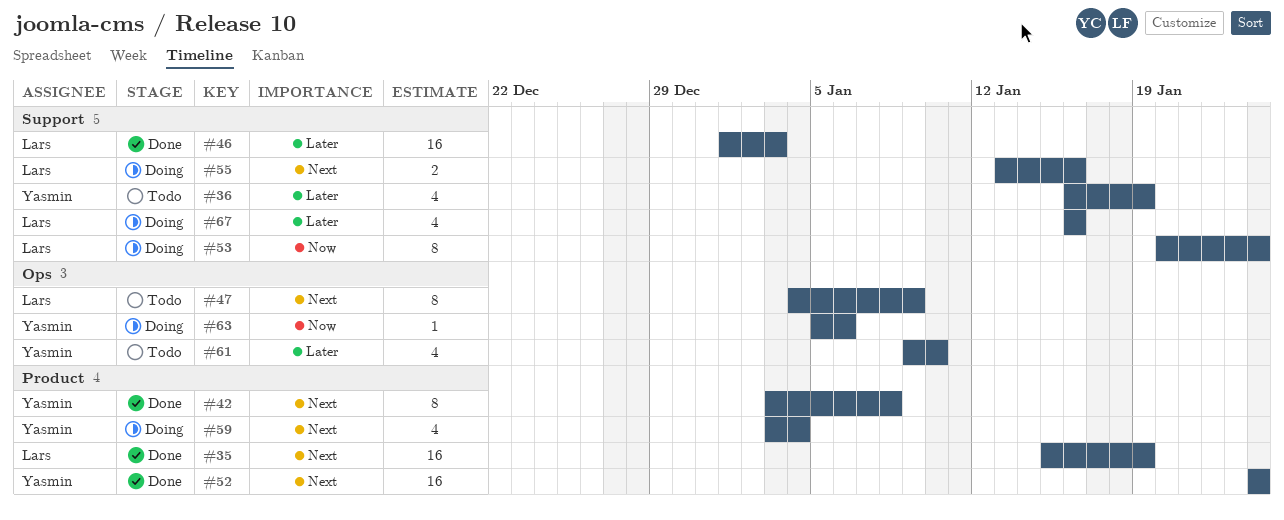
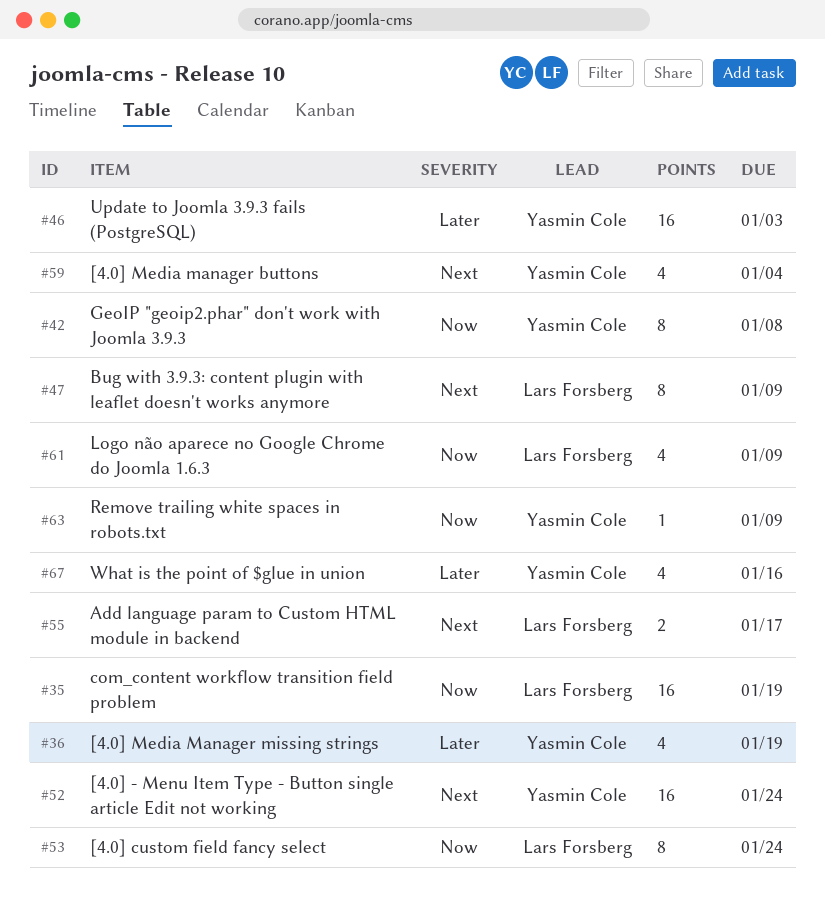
#35, priority: Next -> Now
#42, priority: Next -> Now
#46, owner: Lars Forsberg -> Yasmin Cole
#55, due: Jan 16 -> Jan 17
#61, owner: Yasmin Cole -> Lars Forsberg
#61, priority: Later -> Now
#61, due: Jan 10 -> Jan 9
#63, due: Jan 6 -> Jan 9
#67, owner: Lars Forsberg -> Yasmin Cole

